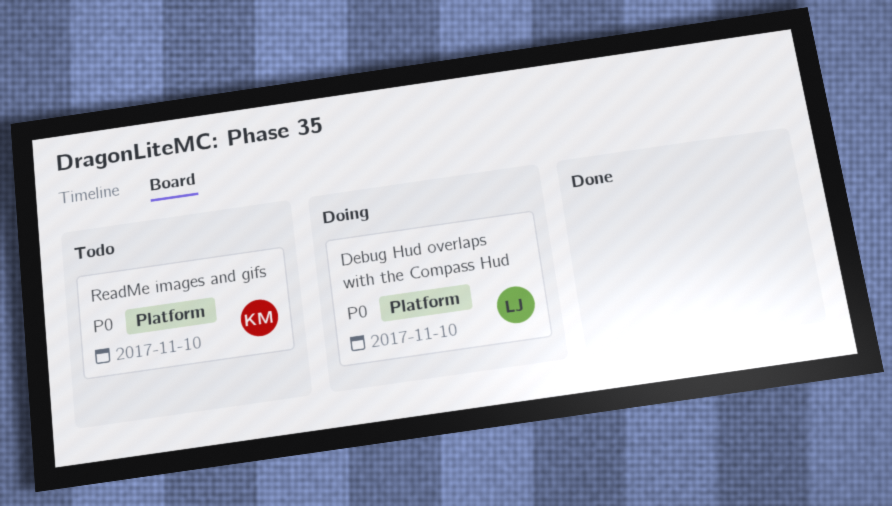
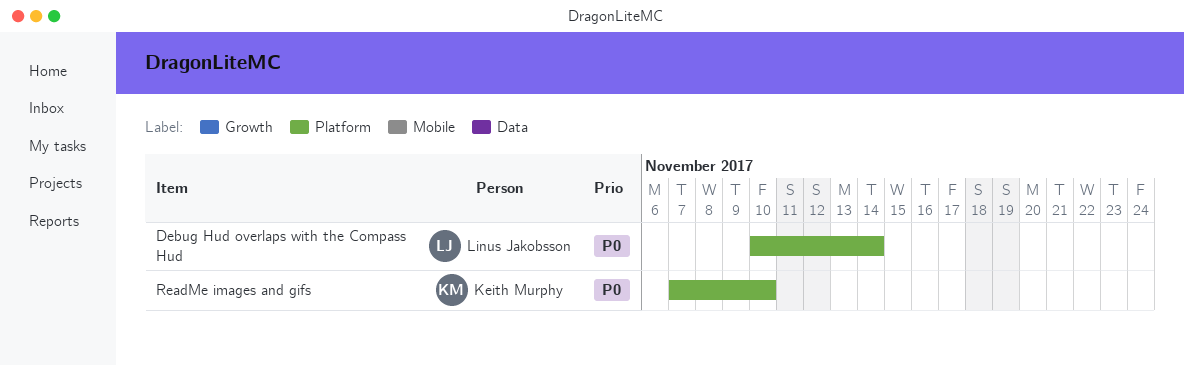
Debug Hud overlaps with the Compass Hud, due: Nov 10 -> Nov 14

